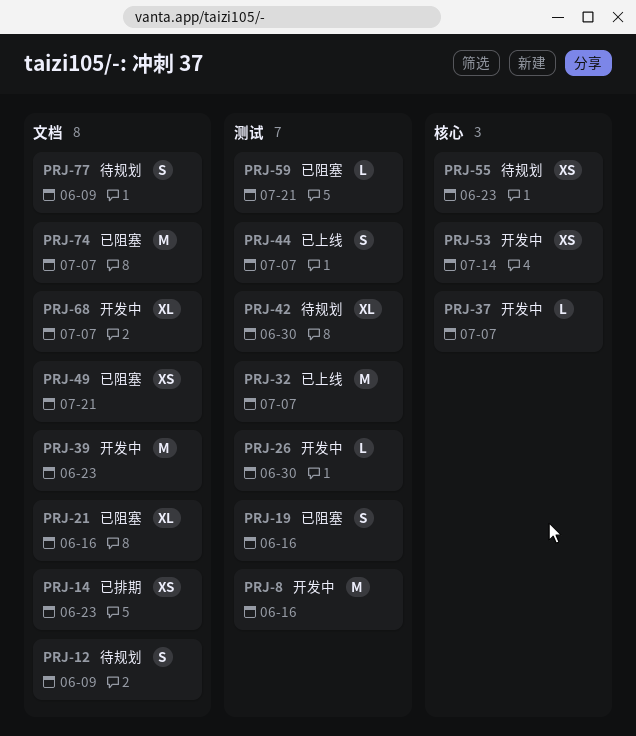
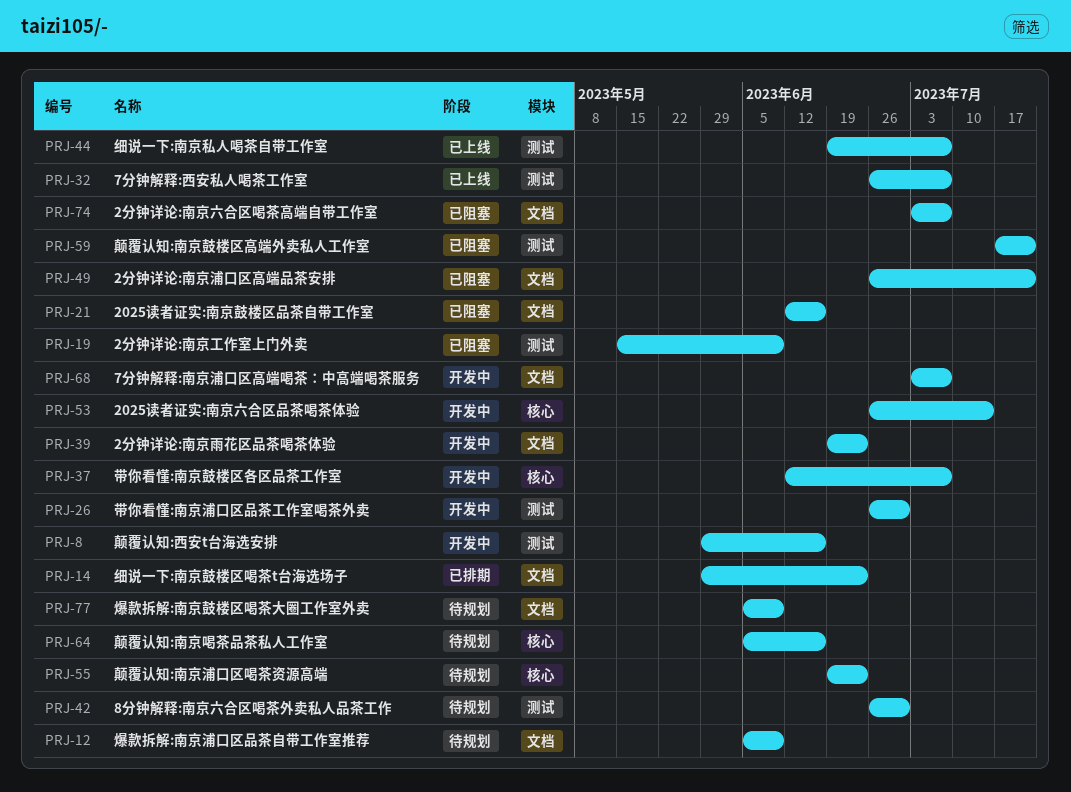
PRJ-19, due: Jun 16 -> Jun 9
PRJ-64: none -> present

